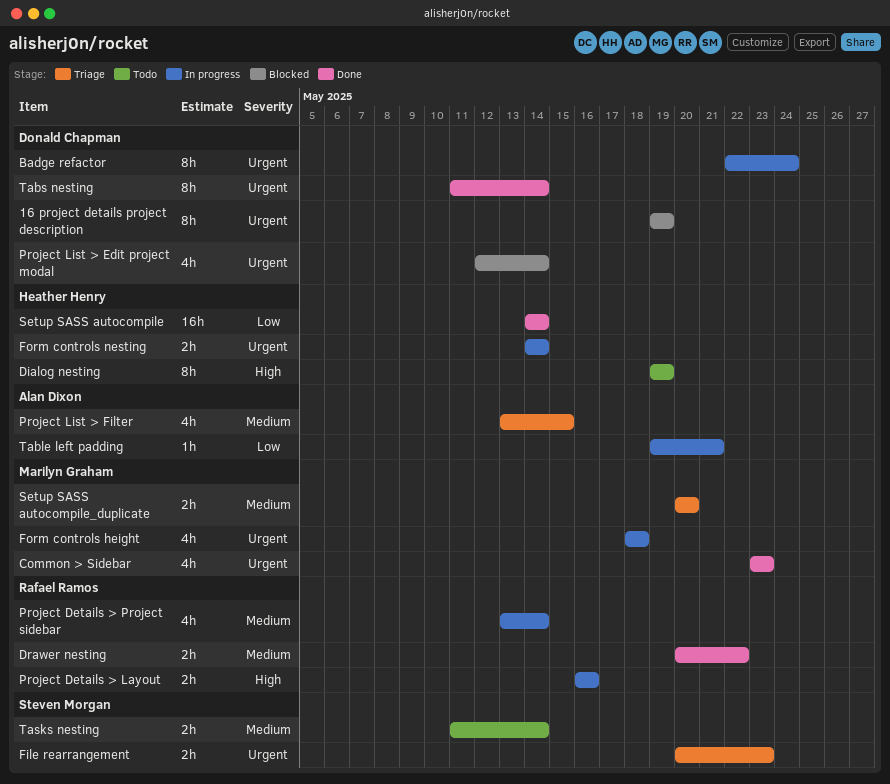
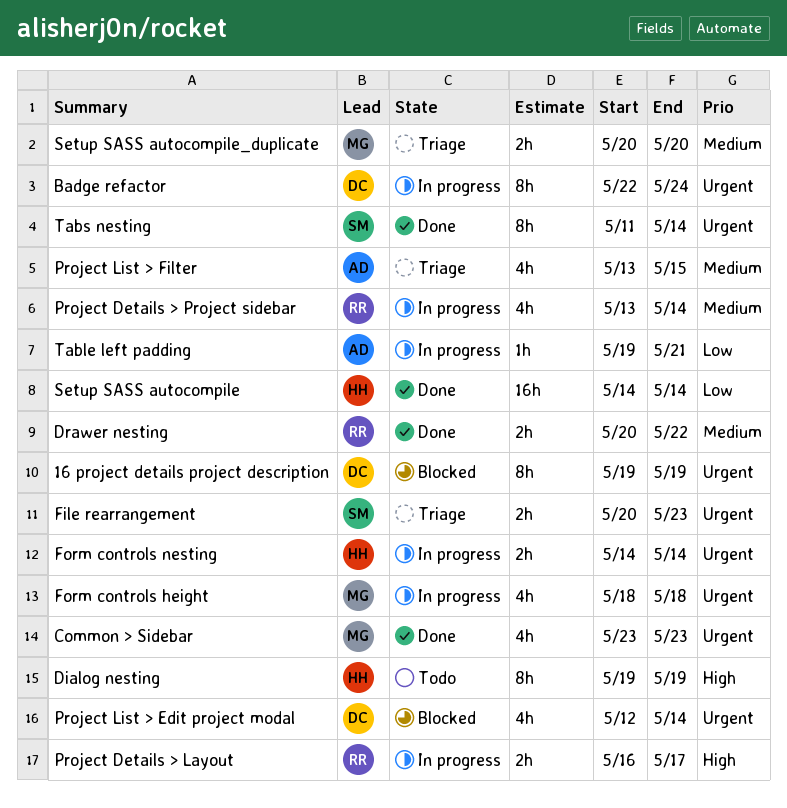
Project Details > Layout, due: May 16 -> May 17
Tabs nesting, owner: Donald Chapman -> Steven Morgan
Tasks nesting: present -> none

